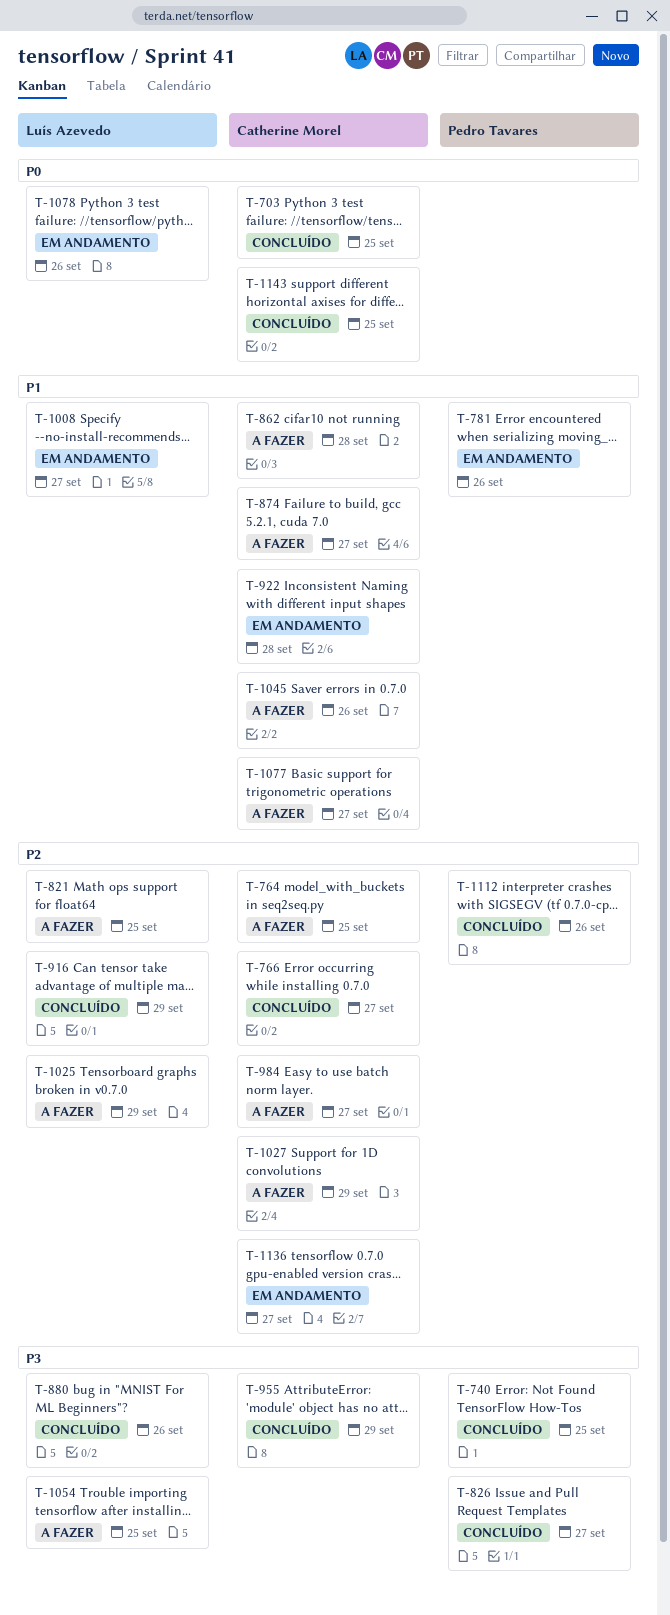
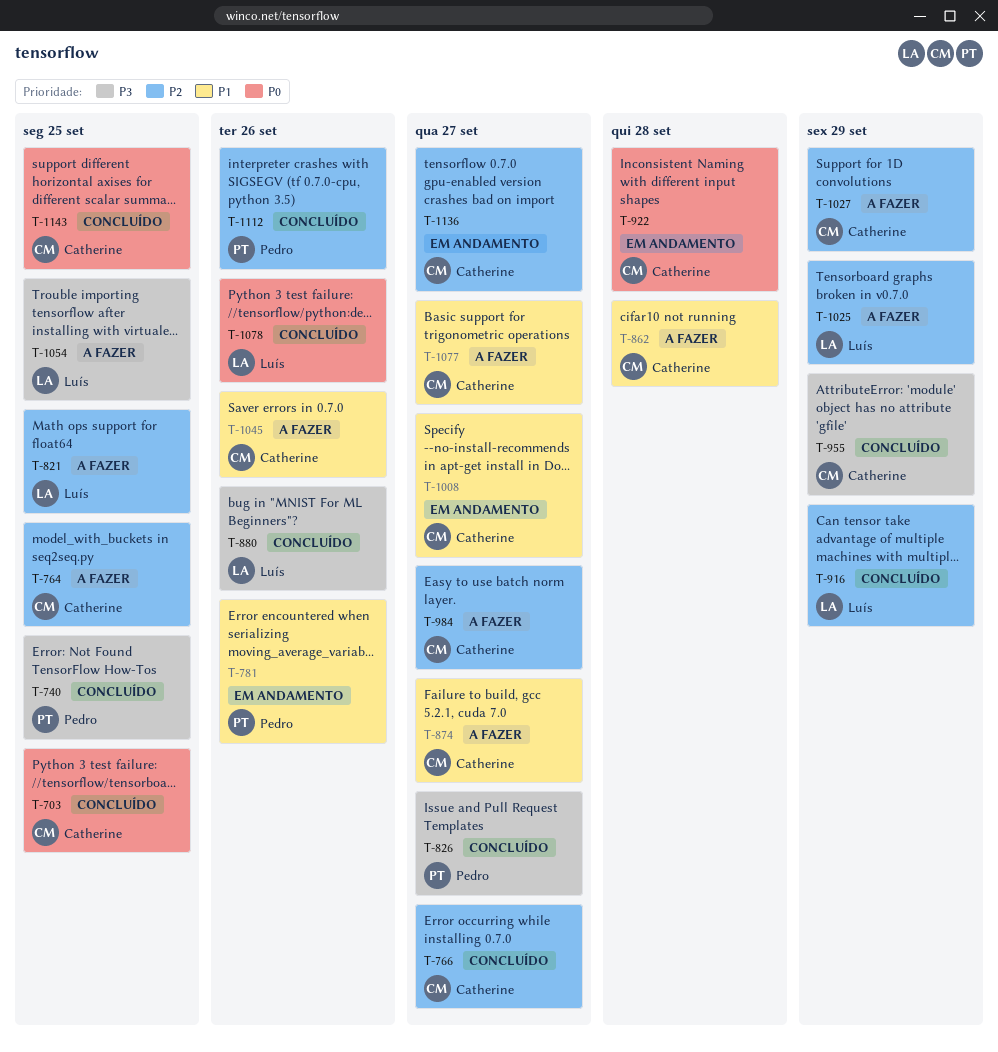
T-922, priority: P1 -> P0
T-1008, owner: Luís Azevedo -> Catherine Morel
T-1078, status: Em andamento -> Concluído

